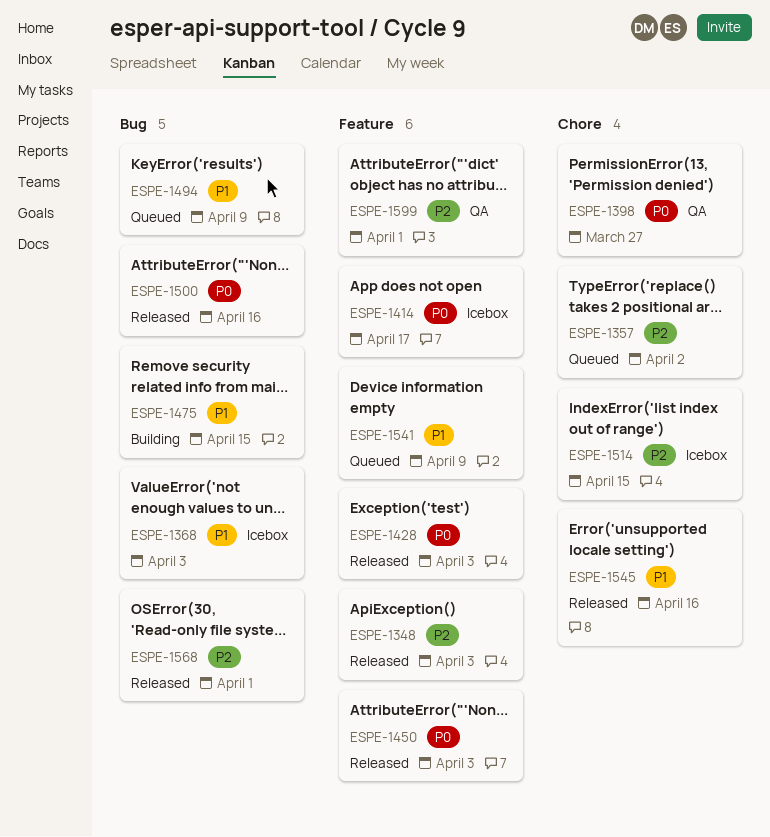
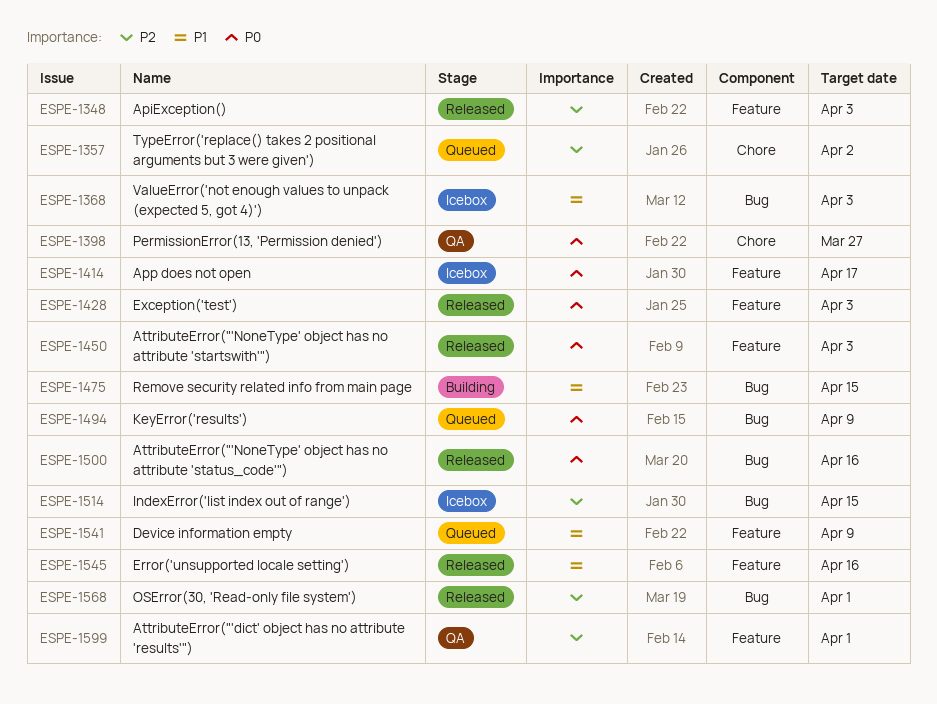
ESPE-1494, priority: P1 -> P0
ESPE-1514, label: Chore -> Bug
ESPE-1545, label: Chore -> Feature

